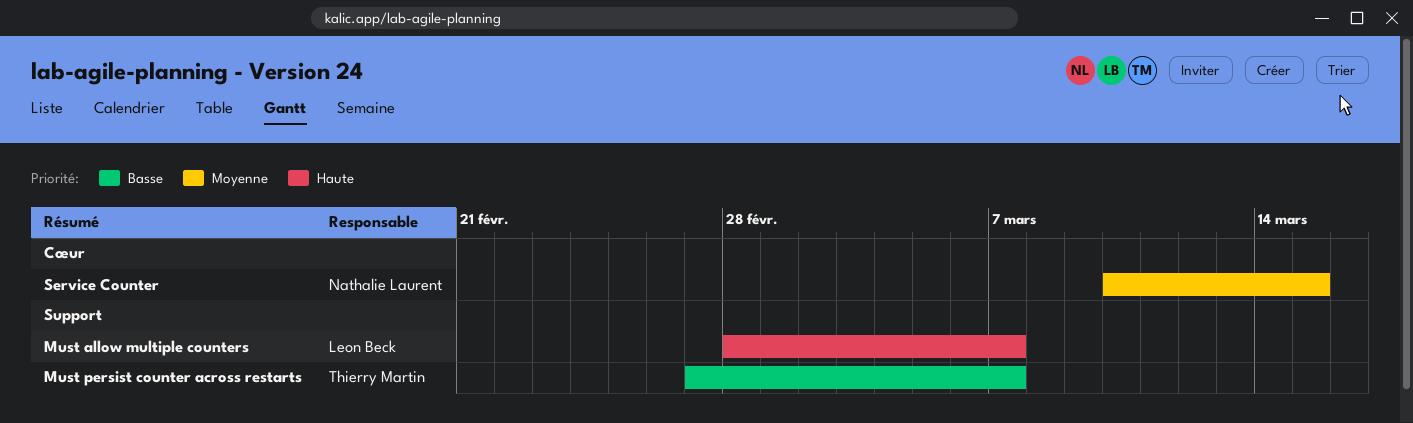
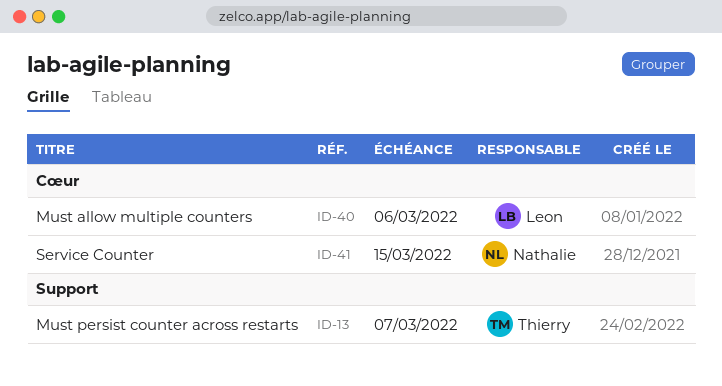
Must allow multiple counters, label: Support -> Cœur
Must allow multiple counters, due: Mar 7 -> Mar 6

